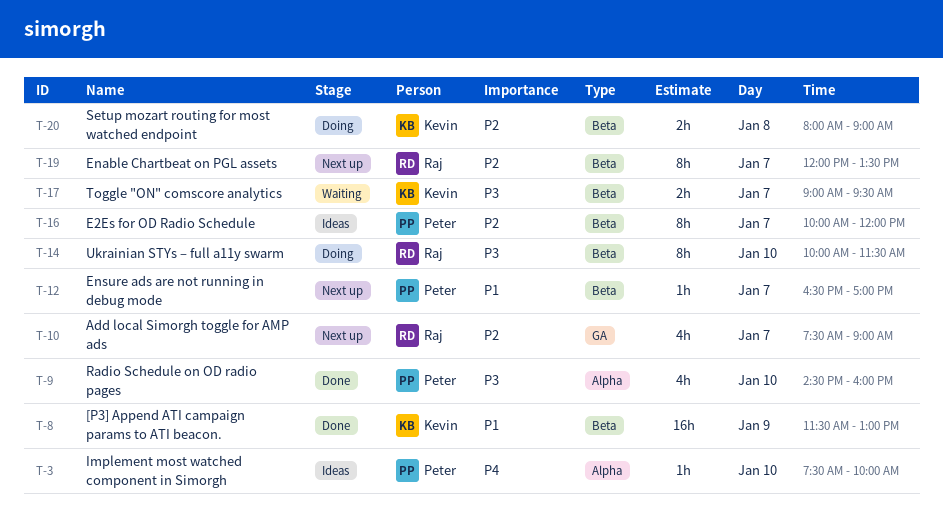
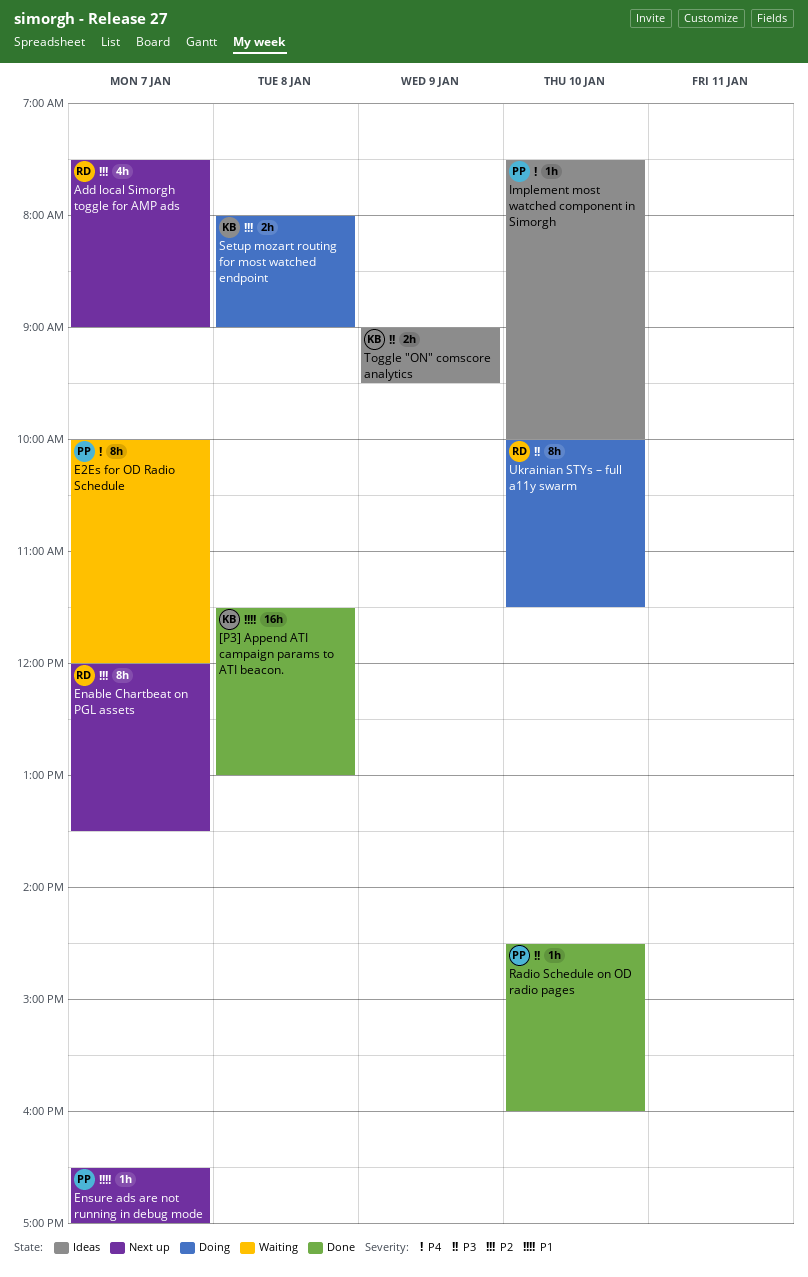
[P3] Append ATI campaign params to ATI beacon., day: Jan 9 -> Jan 8
E2Es for OD Radio Schedule, status: Ideas -> Waiting
E2Es for OD Radio Schedule, priority: P2 -> P4
Radio Schedule on OD radio pages, estimate: 4h -> 1h
Toggle "ON" comscore analytics, status: Waiting -> Ideas
Toggle "ON" comscore analytics, day: Jan 7 -> Jan 9

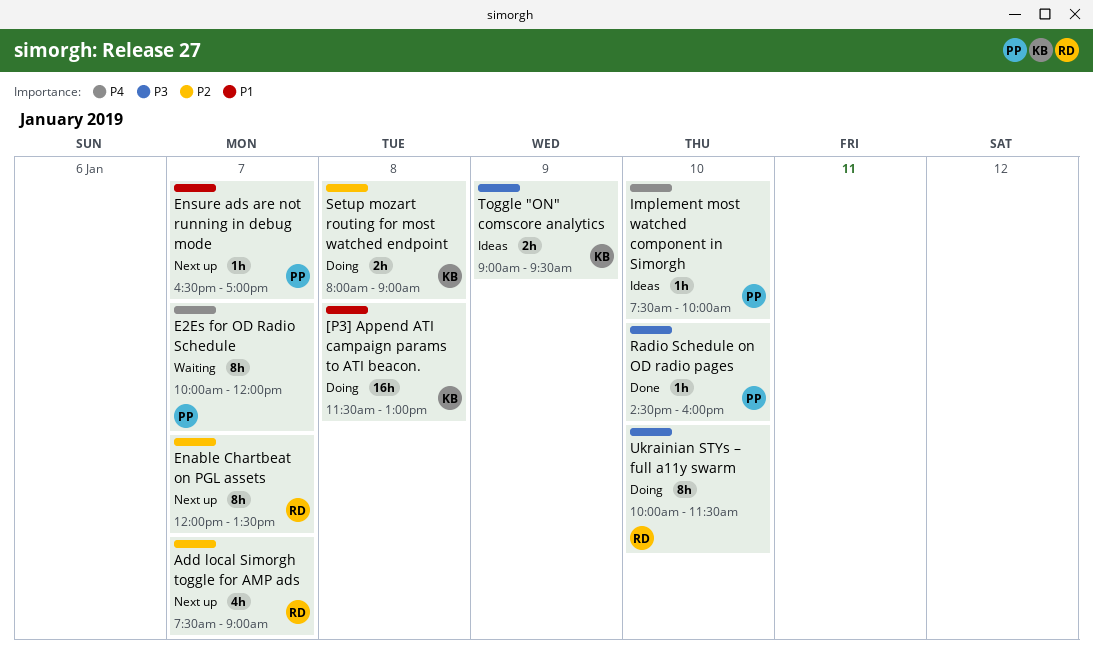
[P3] Append ATI campaign params to ATI beacon., status: Done -> Doing

